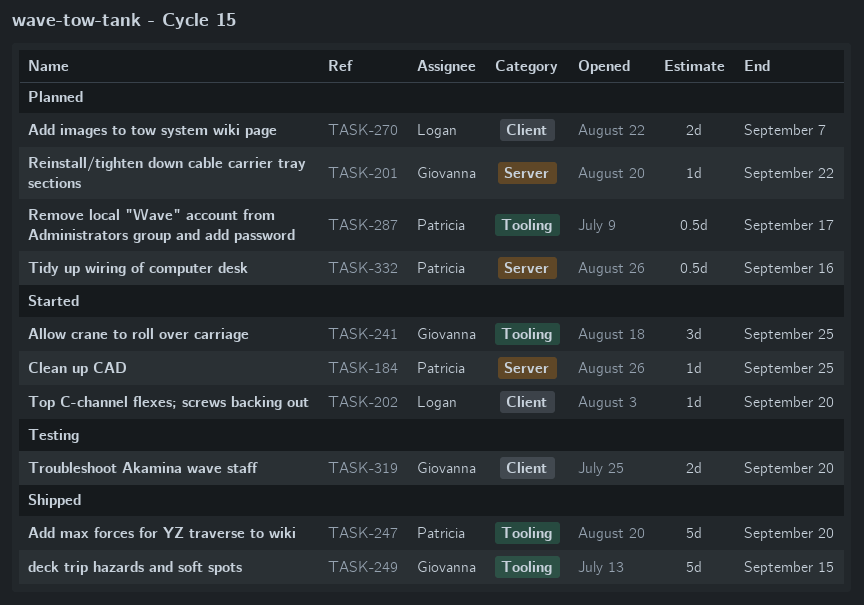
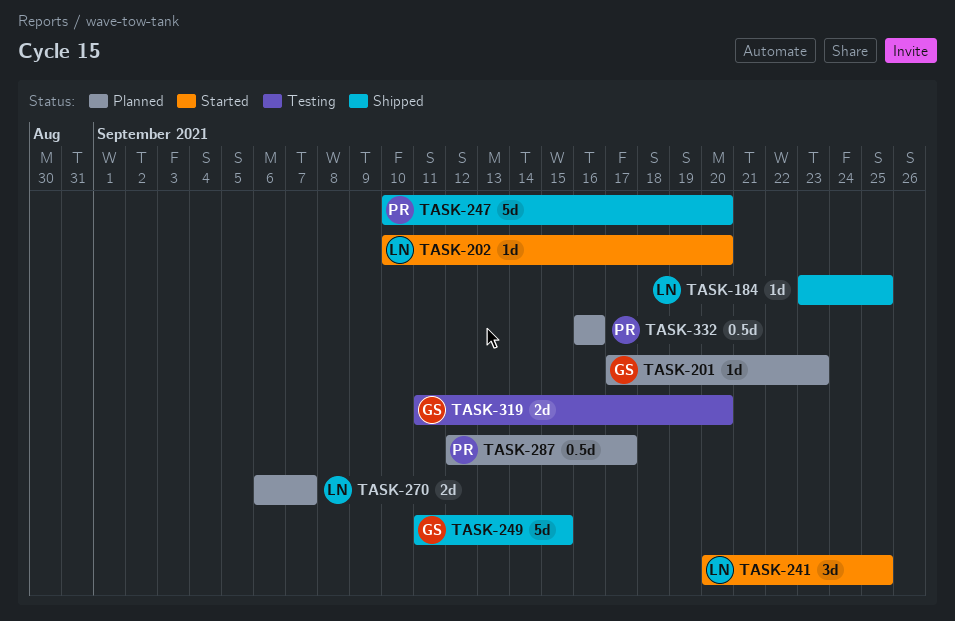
TASK-184, status: Started -> Shipped
TASK-184, owner: Patricia -> Logan
TASK-201, due: Sep 22 -> Sep 23
TASK-241, owner: Giovanna -> Logan

